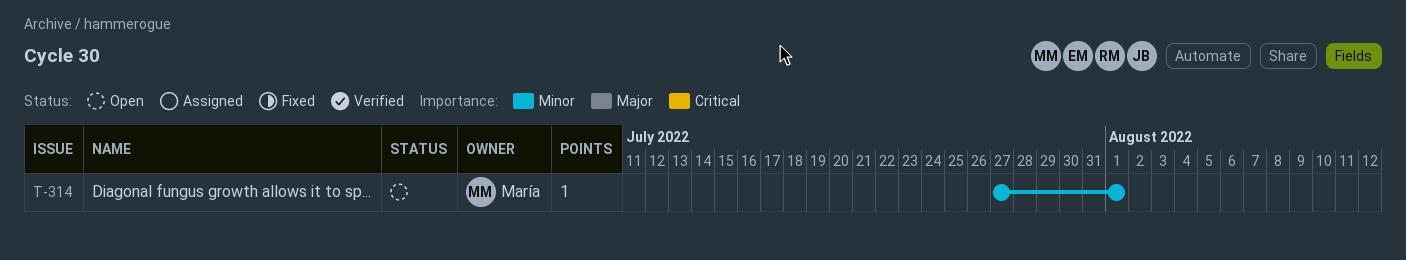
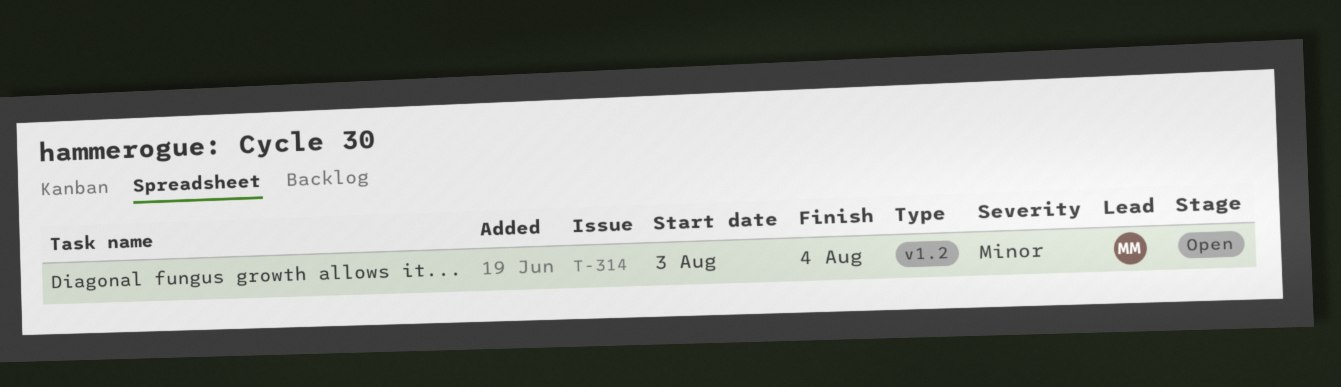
T-314, start: Jul 27 -> Aug 3
T-314, due: Aug 1 -> Aug 4

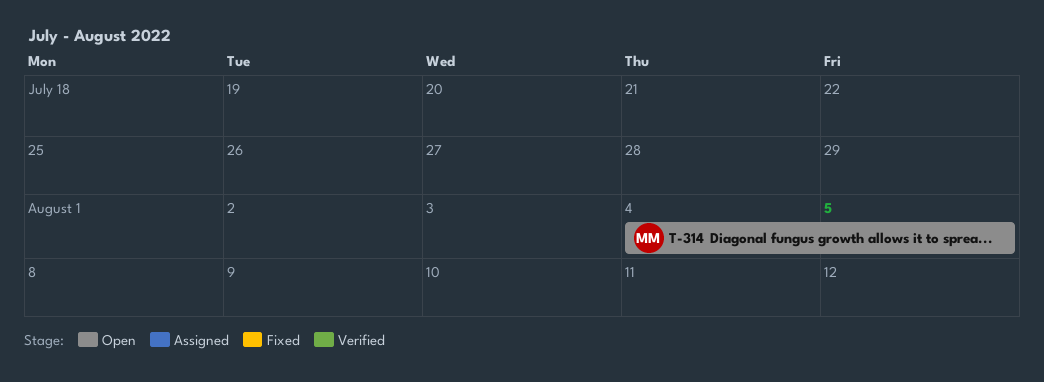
T-314, start: Aug 3 -> Aug 4
T-314, due: Aug 4 -> Aug 5

